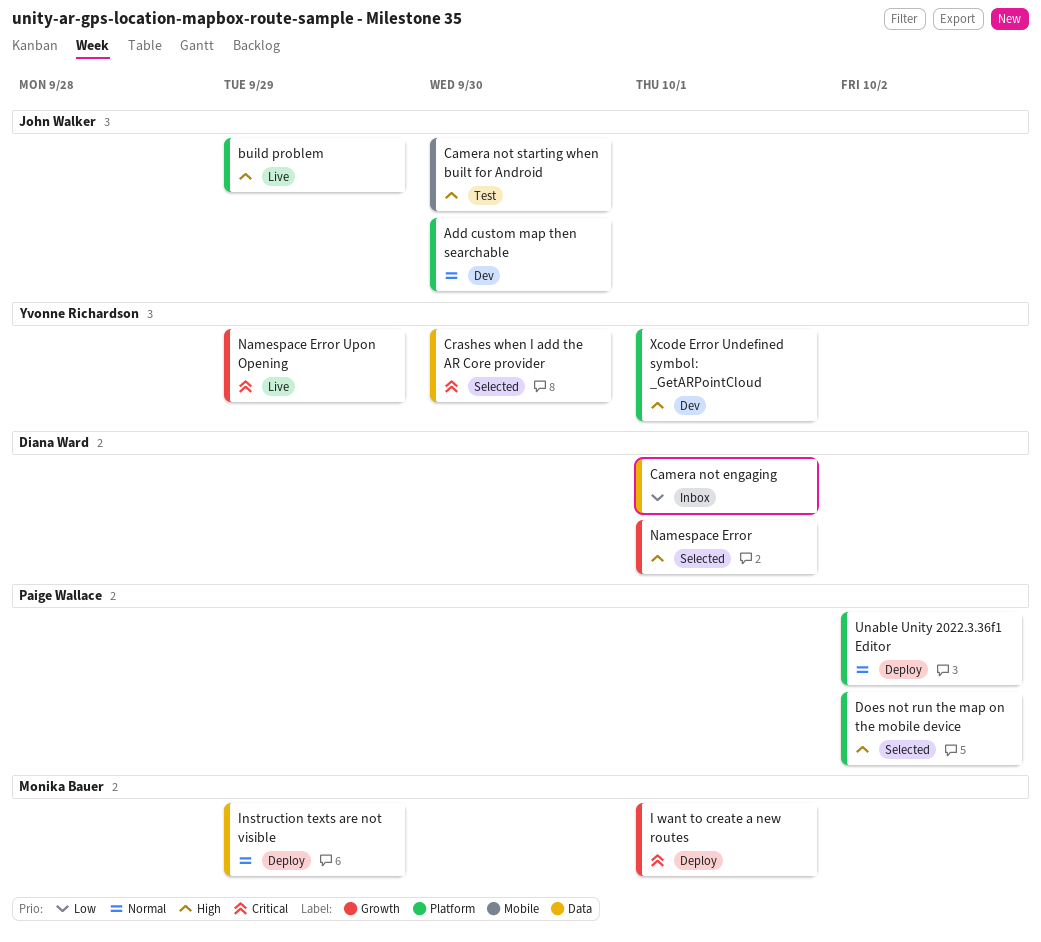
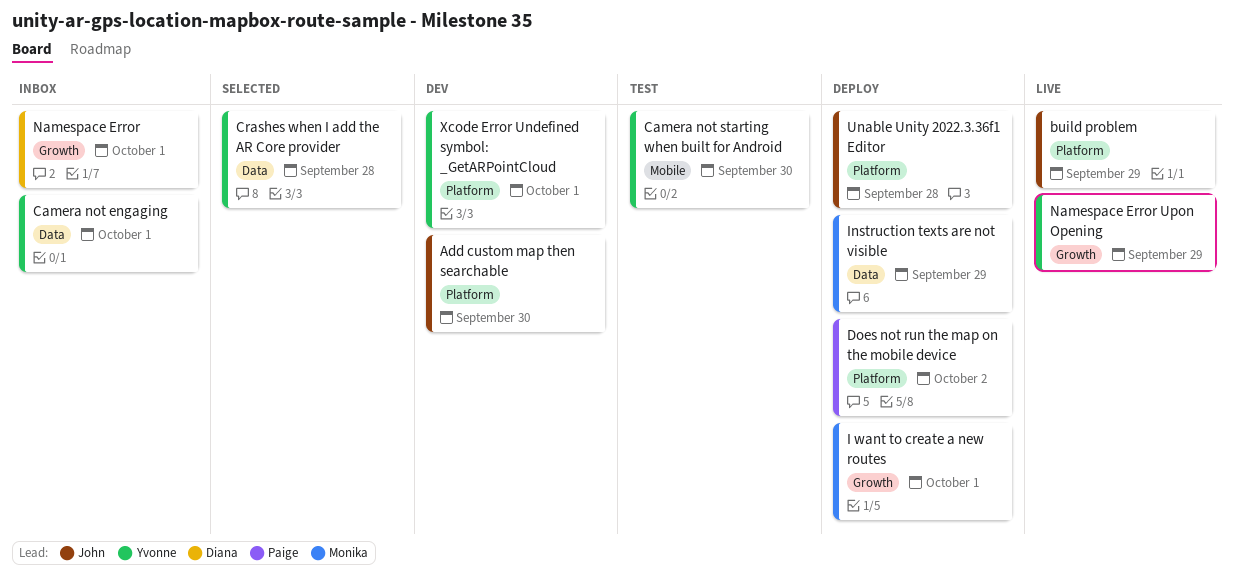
Camera not engaging, owner: Diana Ward -> Yvonne Richardson
Camera not starting when built for Android, owner: John Walker -> Yvonne Richardson
Crashes when I add the AR Core provider, due: Sep 30 -> Sep 28
Does not run the map on the mobile device, status: Selected -> Deploy
Namespace Error, status: Selected -> Inbox
Unable Unity 2022.3.36f1 Editor, owner: Paige Wallace -> John Walker
Unable Unity 2022.3.36f1 Editor, due: Oct 2 -> Sep 28

